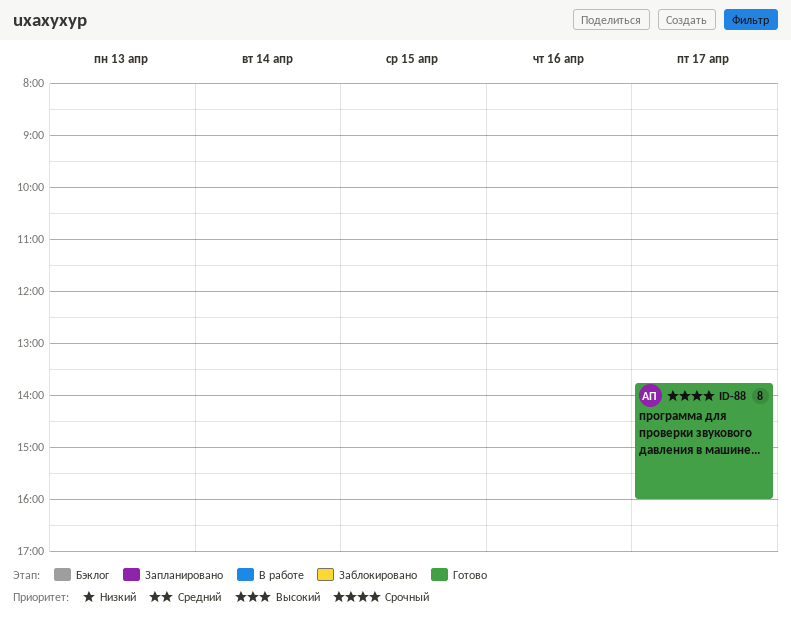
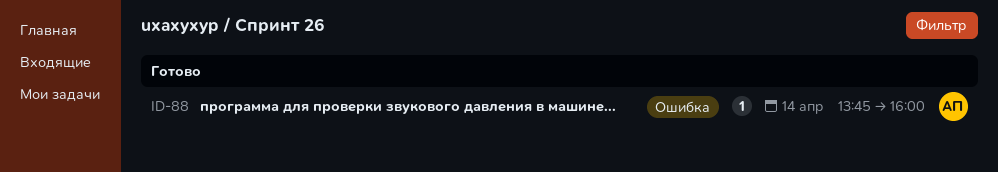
ID-88, estimate: 8 -> 1
ID-88, day: Apr 17 -> Apr 14

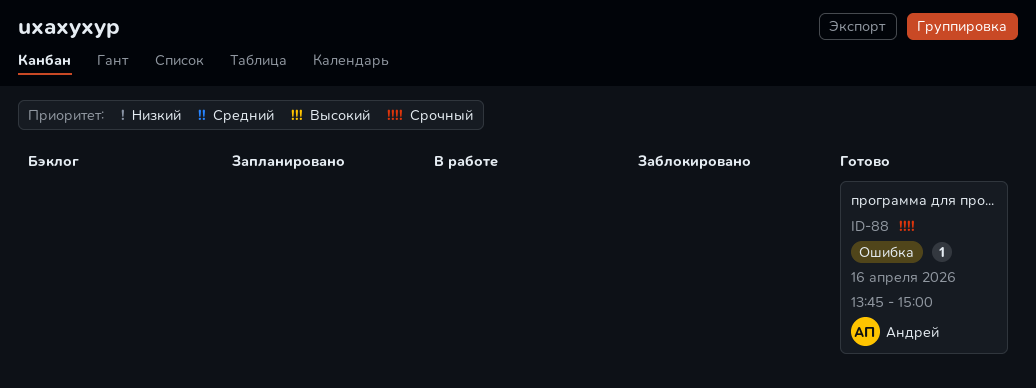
ID-88, day: Apr 14 -> Apr 16
ID-88, ends: 16:00 -> 15:00

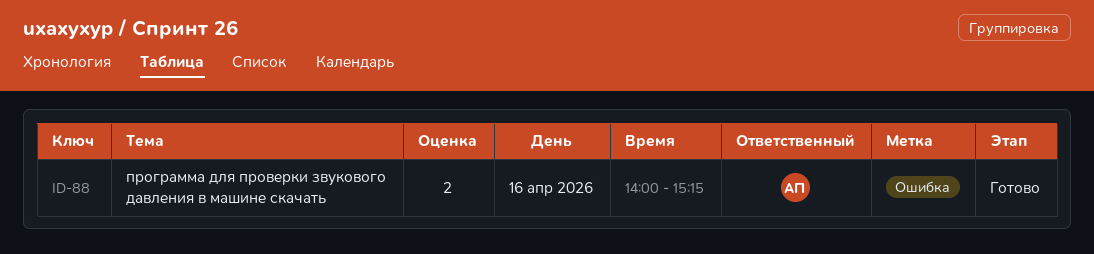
ID-88, estimate: 1 -> 2
ID-88, begins: 13:45 -> 14:00
ID-88, ends: 15:00 -> 15:15

